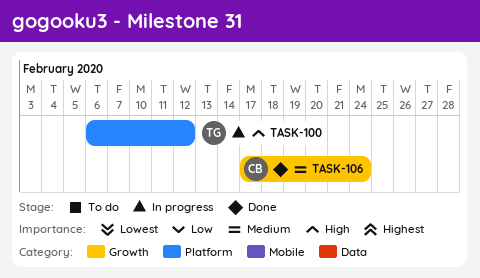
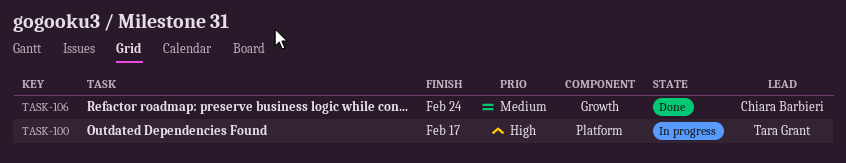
TASK-100, due: Feb 12 -> Feb 17

